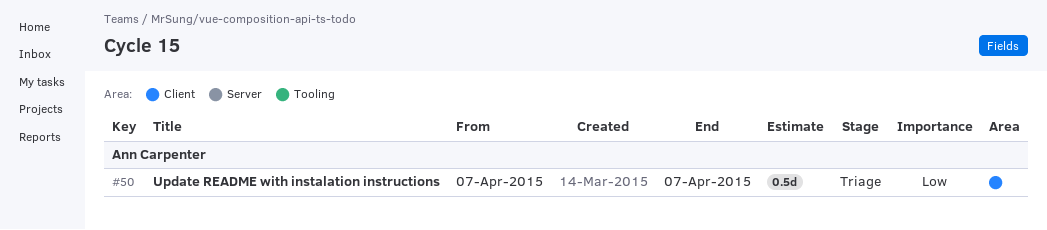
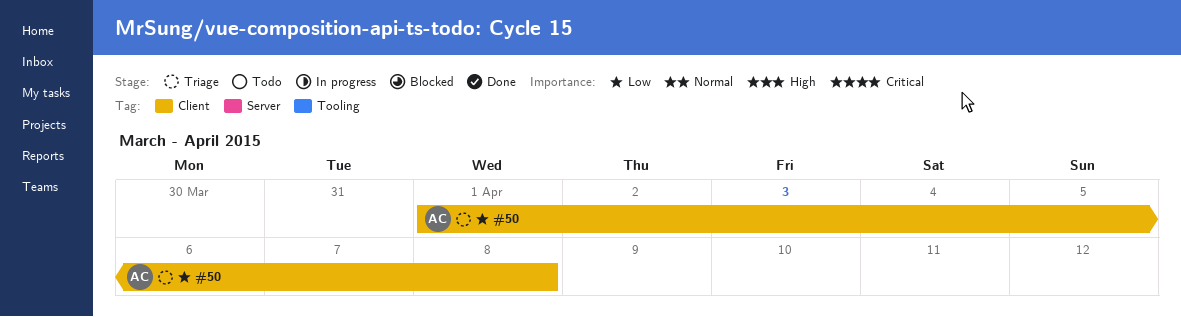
#50, start: Apr 7 -> Apr 1
#50, due: Apr 7 -> Apr 8

